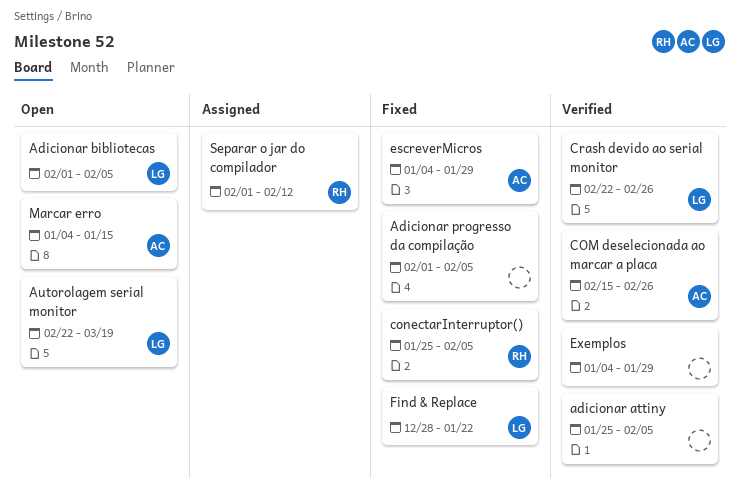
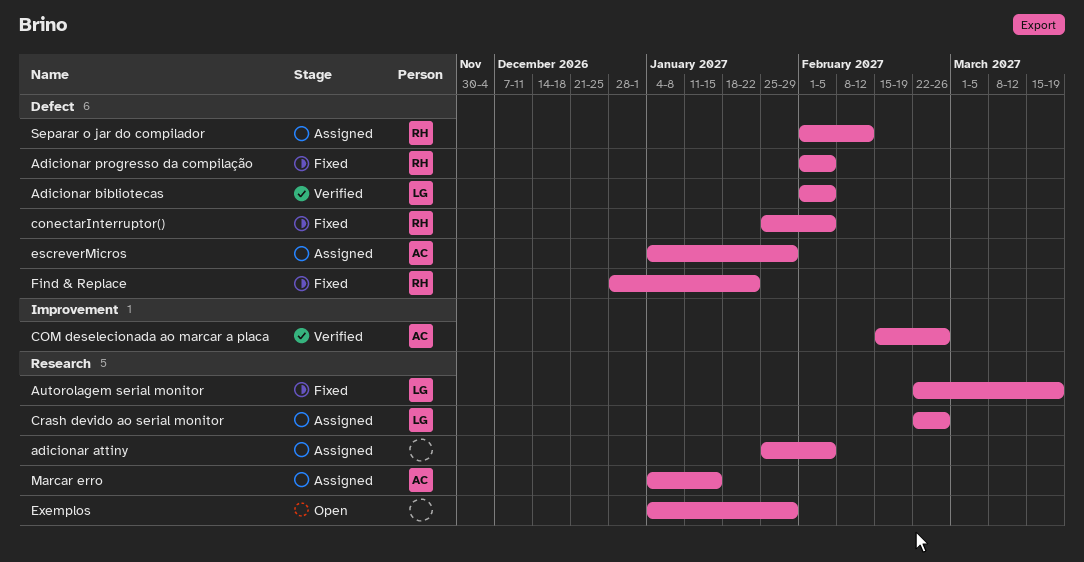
adicionar attiny, status: Verified -> Assigned
Adicionar bibliotecas, status: Open -> Verified
Adicionar progresso da compilação, owner: none -> RH
Autorolagem serial monitor, status: Open -> Fixed
Crash devido ao serial monitor, status: Verified -> Assigned
escreverMicros, status: Fixed -> Assigned
Exemplos, status: Verified -> Open
Find & Replace, owner: LG -> RH
Marcar erro, status: Open -> Assigned

